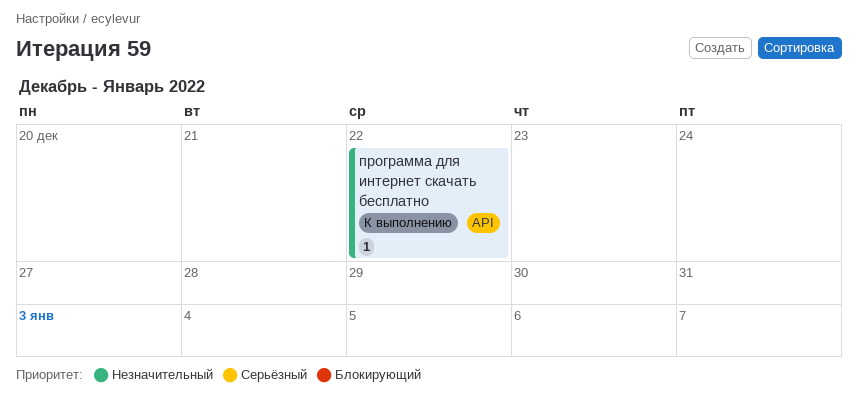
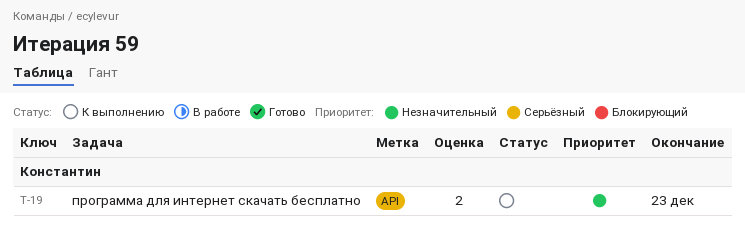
программа для интернет скачать бесплатно, estimate: 1 -> 2
программа для интернет скачать бесплатно, due: Dec 22 -> Dec 23

